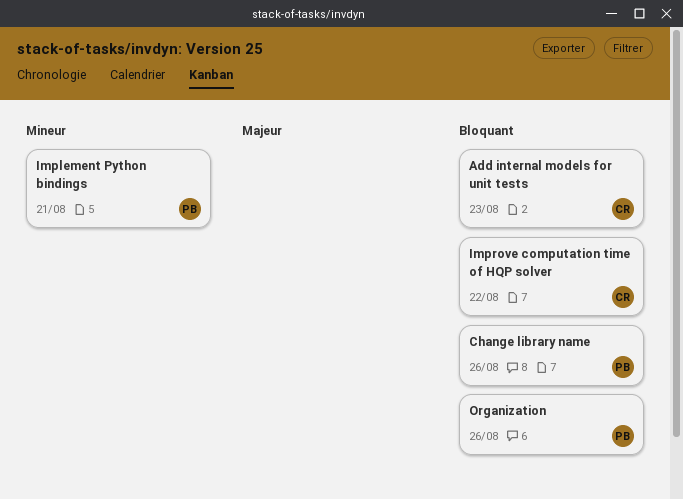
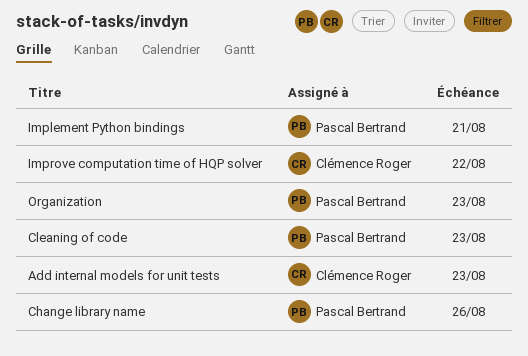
Cleaning of code: none -> present
Organization, due: Aug 26 -> Aug 23

